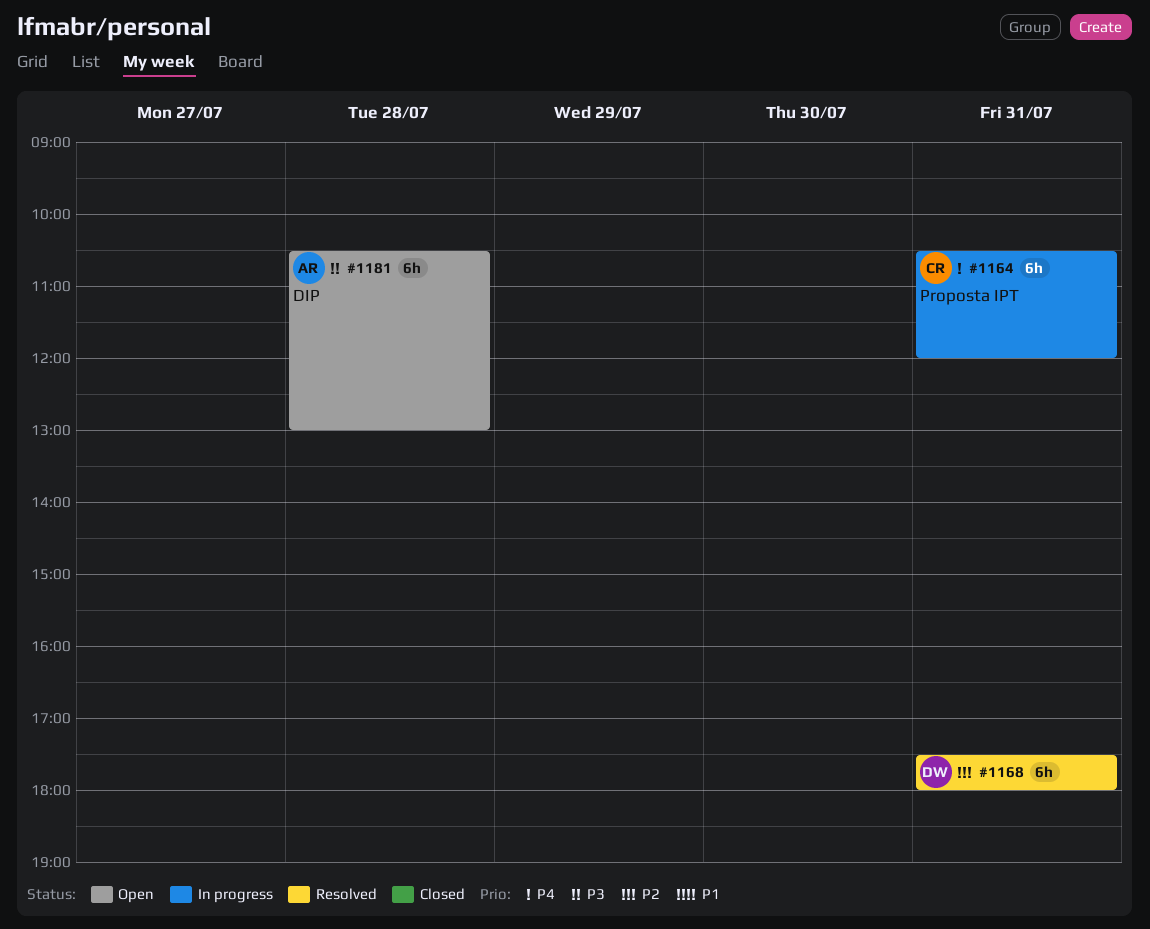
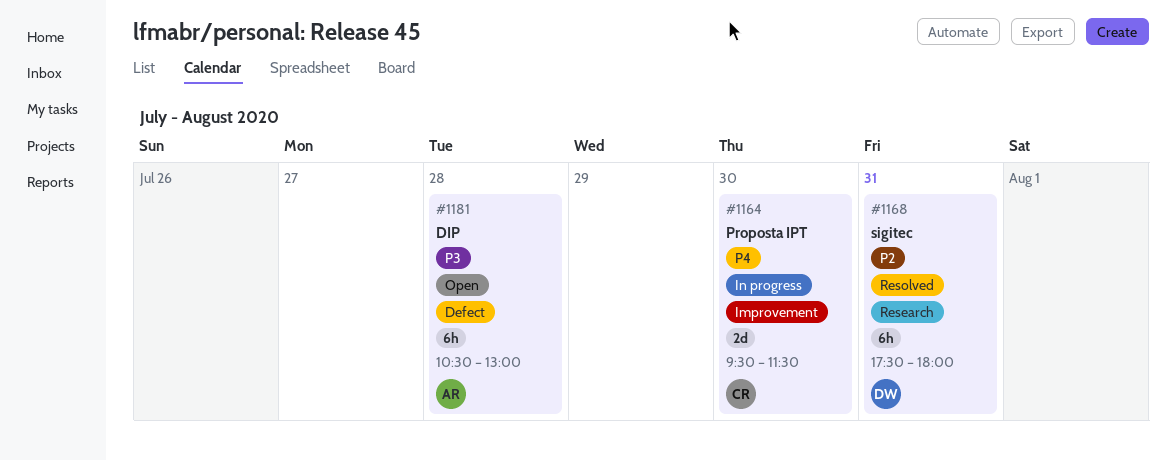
#1164, estimate: 6h -> 2d
#1164, day: Jul 31 -> Jul 30
#1164, begins: 10:30 -> 09:30
#1164, ends: 12:00 -> 11:30

